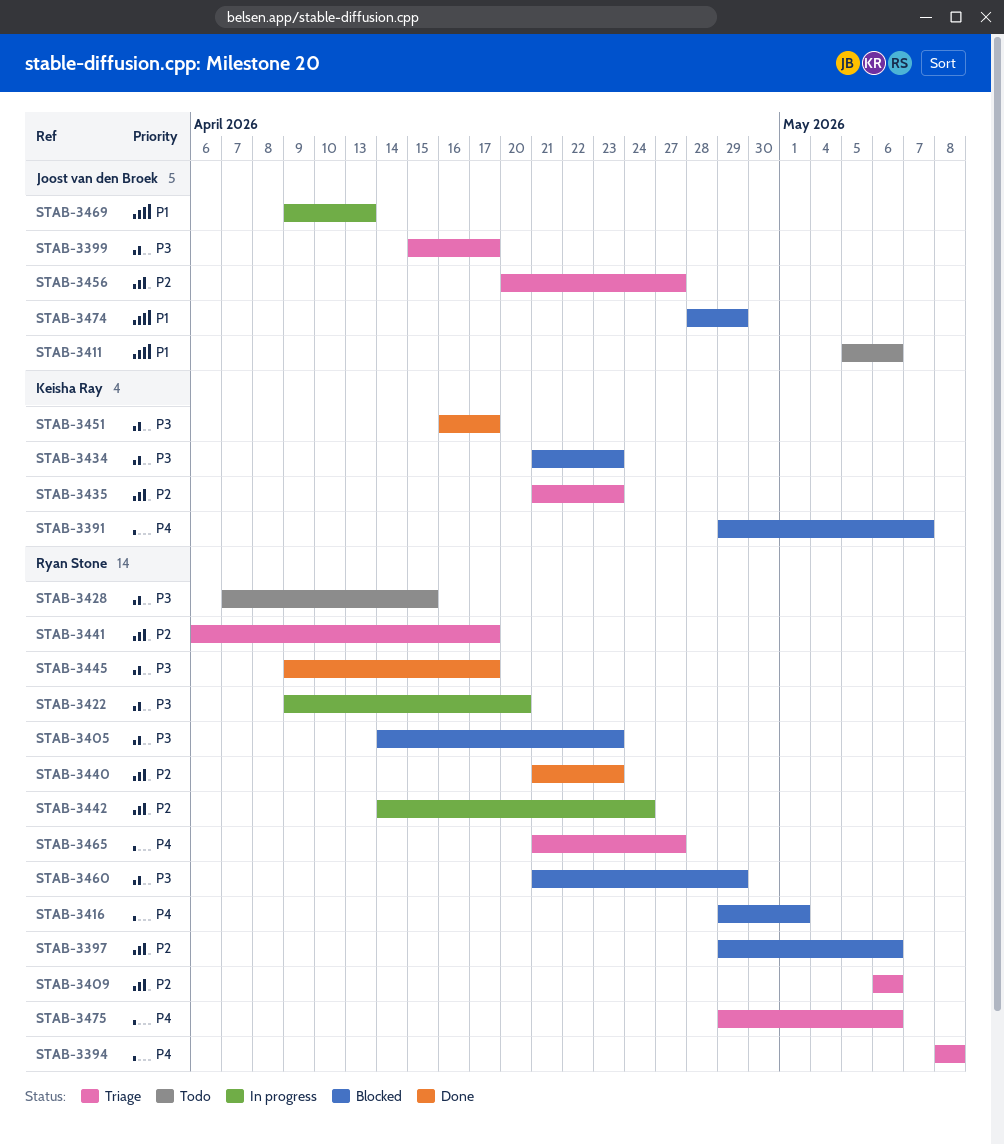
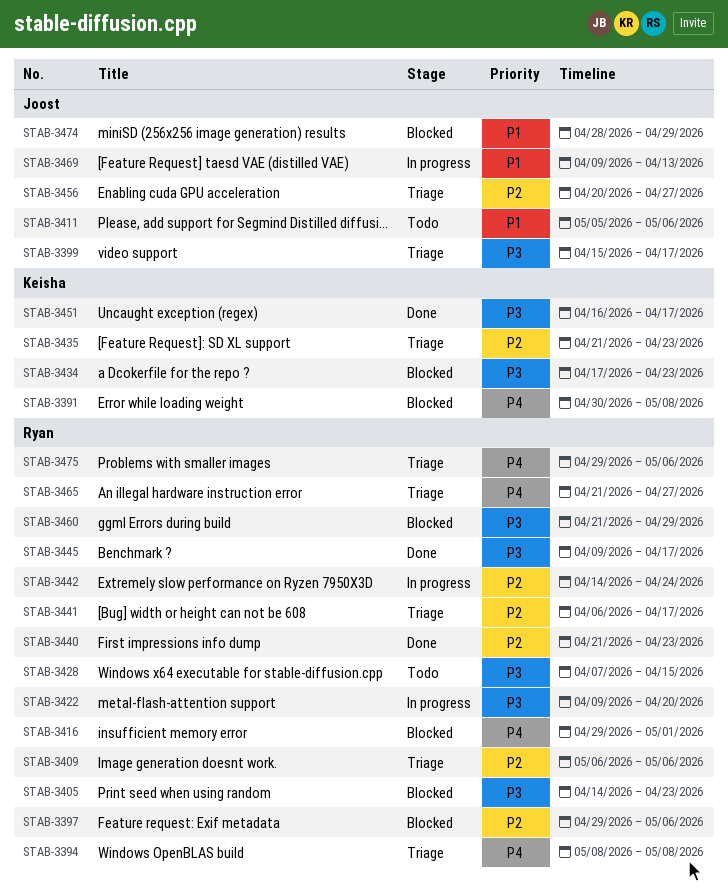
STAB-3391, start: Apr 29 -> Apr 30
STAB-3391, due: May 7 -> May 8
STAB-3434, start: Apr 21 -> Apr 17

